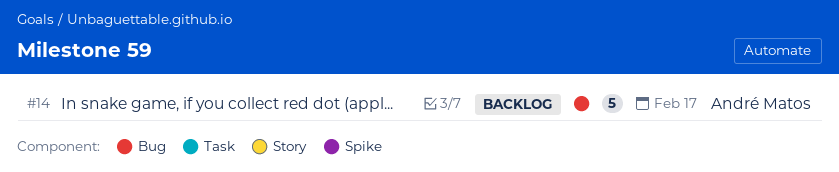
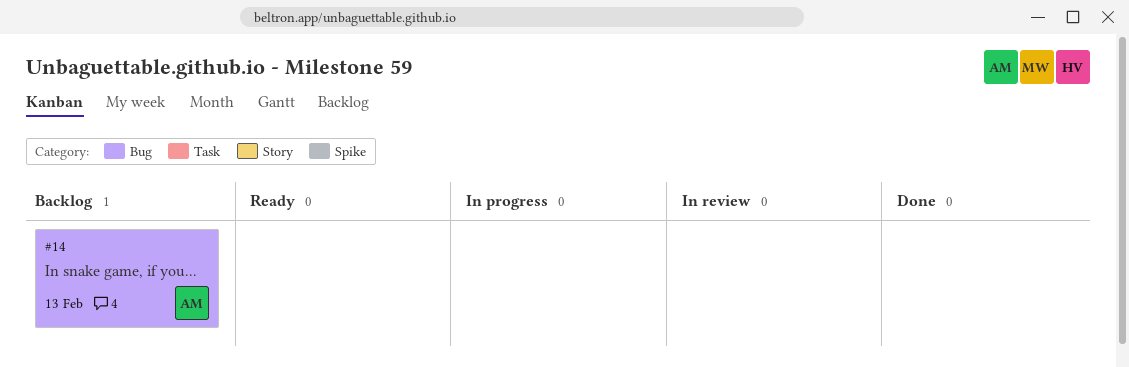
#14, due: Feb 17 -> Feb 13

